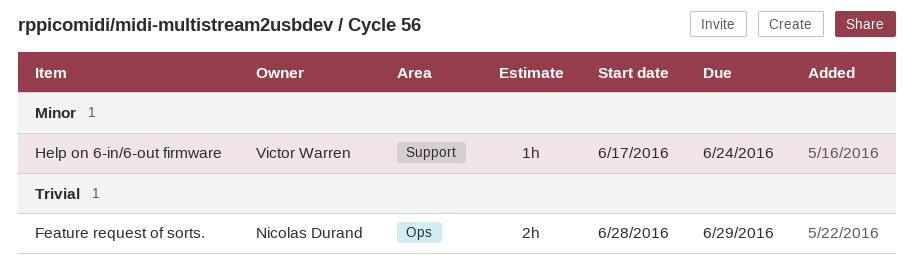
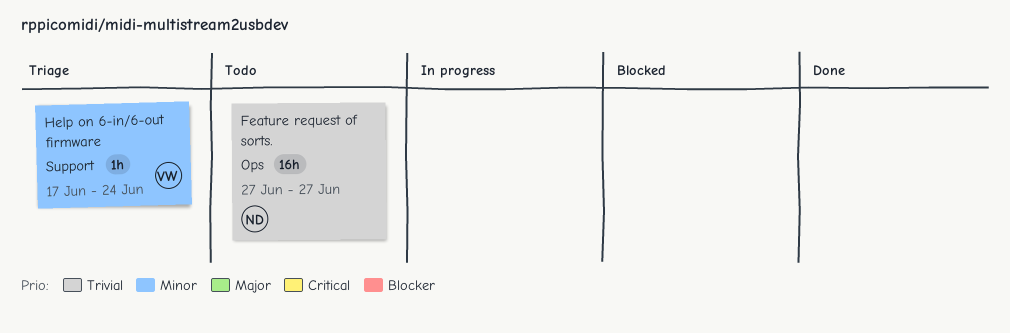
Feature request of sorts., estimate: 2h -> 16h
Feature request of sorts., start: Jun 28 -> Jun 27
Feature request of sorts., due: Jun 29 -> Jun 27

